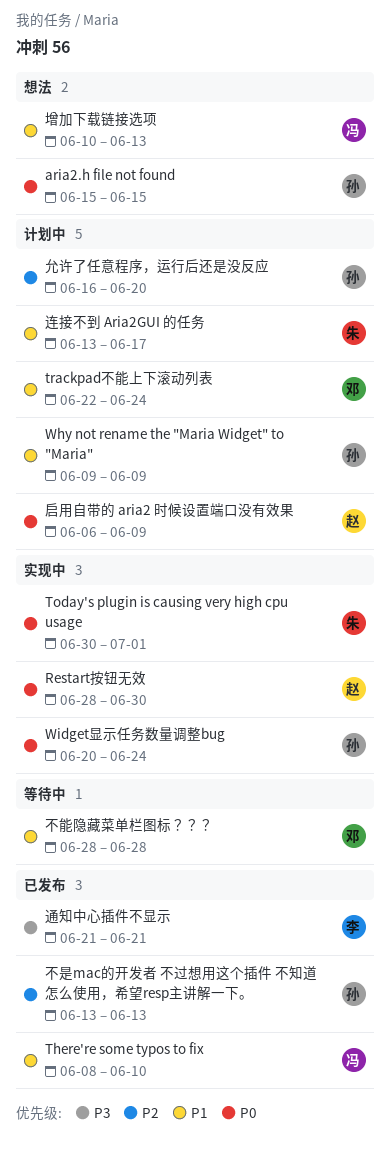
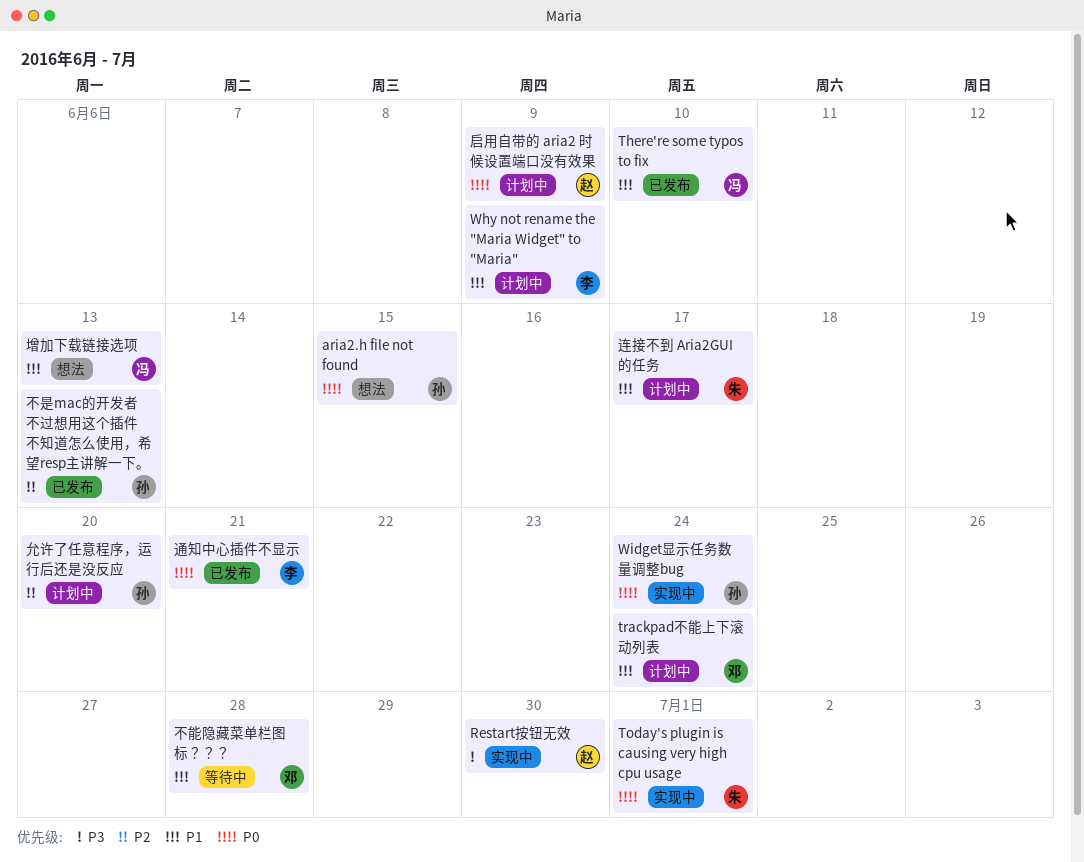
Restart按钮无效, priority: P0 -> P3
Why not rename the "Maria Widget" to "Maria", owner: 孙 -> 李
通知中心插件不显示, priority: P3 -> P0

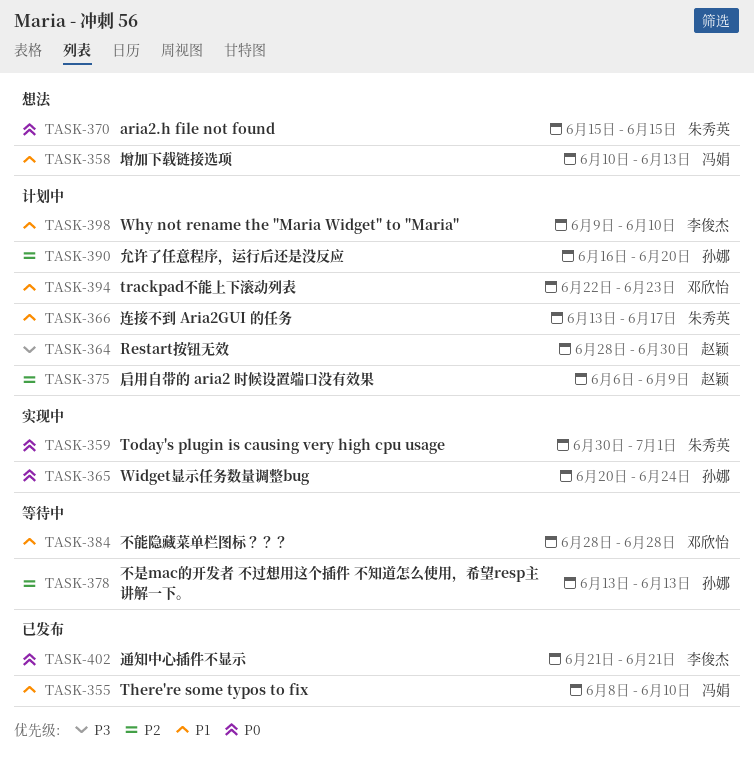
aria2.h file not found, owner: 孙娜 -> 朱秀英
Restart按钮无效, status: 实现中 -> 计划中
trackpad不能上下滚动列表, due: Jun 24 -> Jun 23
Why not rename the "Maria Widget" to "Maria", due: Jun 9 -> Jun 10
不是mac的开发者 不过想用这个插件 不知道怎么使用，希望resp主讲解一下。, status: 已发布 -> 等待中
启用自带的 aria2 时候设置端口没有效果, priority: P0 -> P2

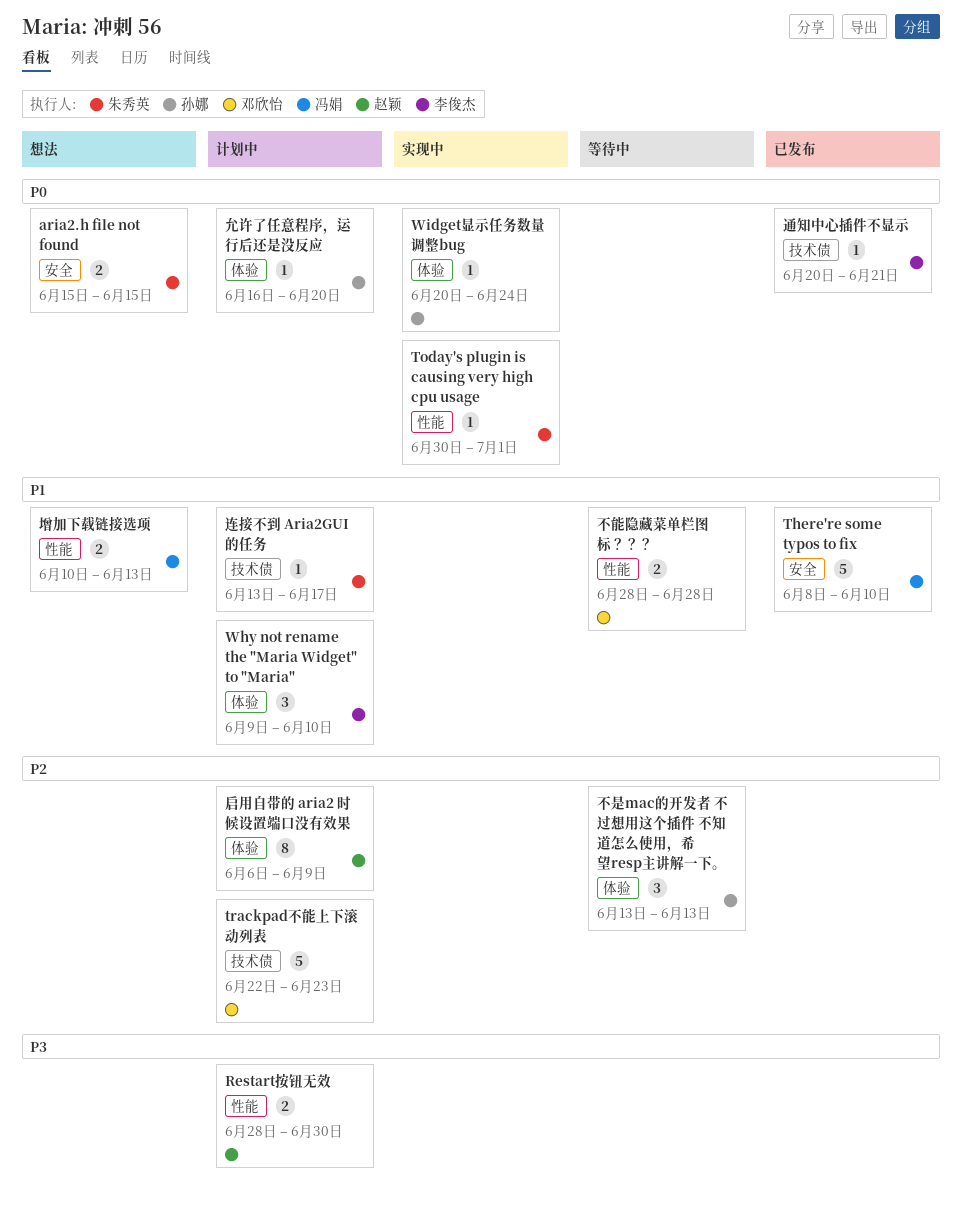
trackpad不能上下滚动列表, priority: P1 -> P2
允许了任意程序，运行后还是没反应, priority: P2 -> P0
通知中心插件不显示, start: Jun 21 -> Jun 20

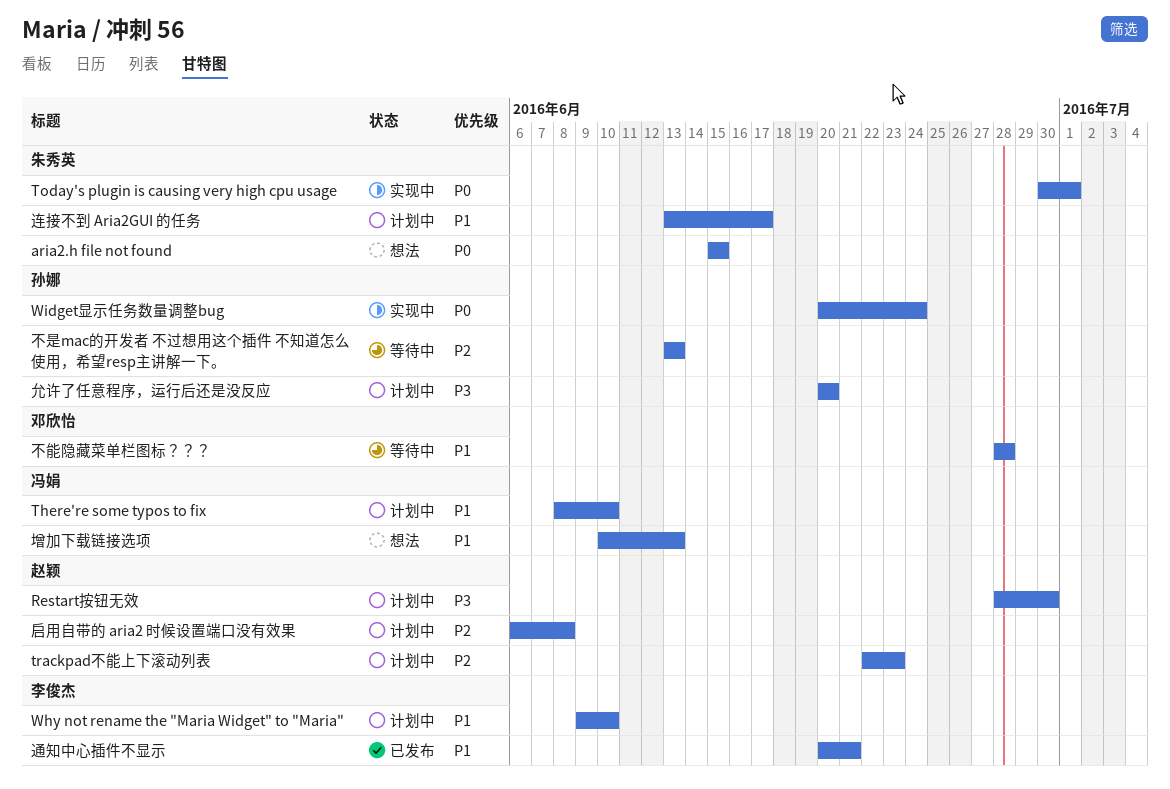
There're some typos to fix, status: 已发布 -> 计划中
trackpad不能上下滚动列表, owner: 邓欣怡 -> 赵颖
允许了任意程序，运行后还是没反应, priority: P0 -> P3
允许了任意程序，运行后还是没反应, start: Jun 16 -> Jun 20
启用自带的 aria2 时候设置端口没有效果, due: Jun 9 -> Jun 8
通知中心插件不显示, priority: P0 -> P1

